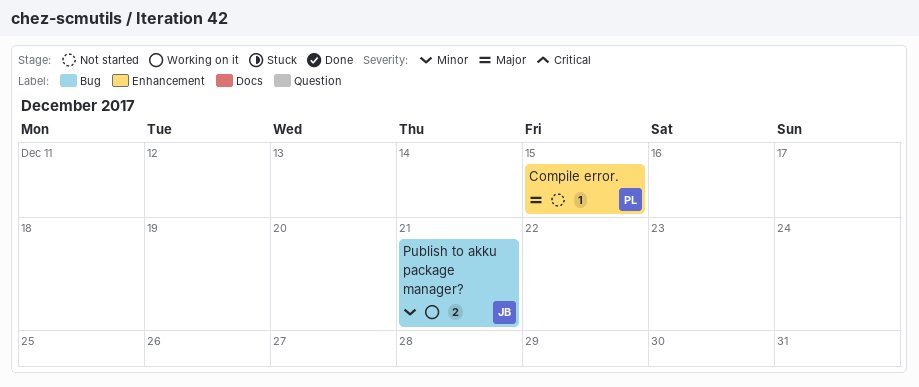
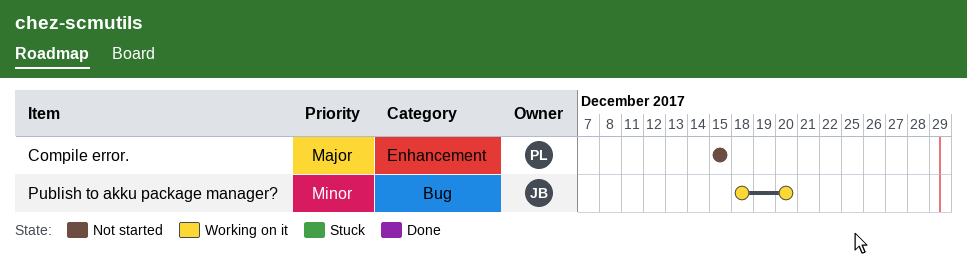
Publish to akku package manager?, due: Dec 21 -> Dec 20

